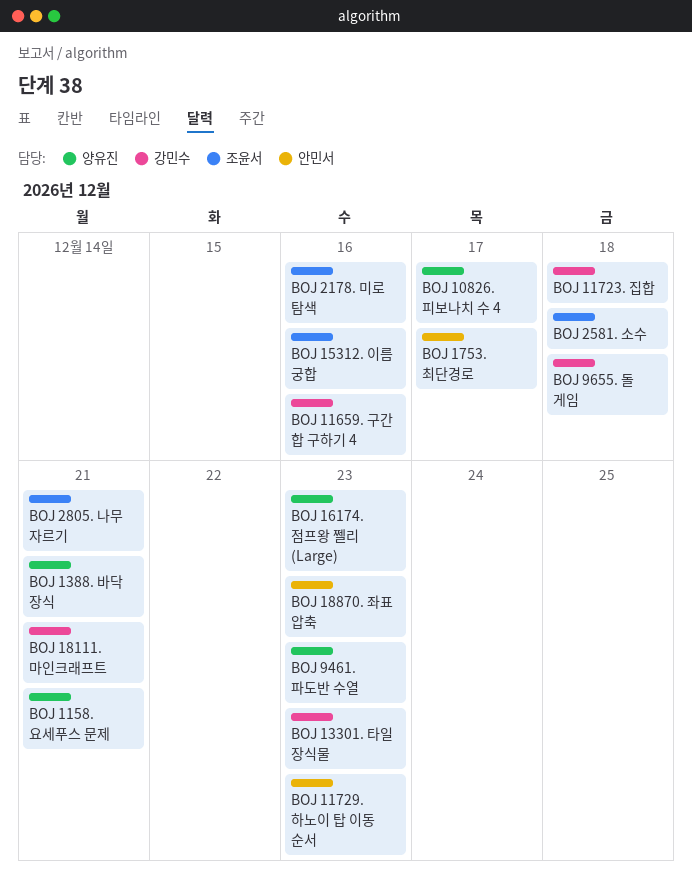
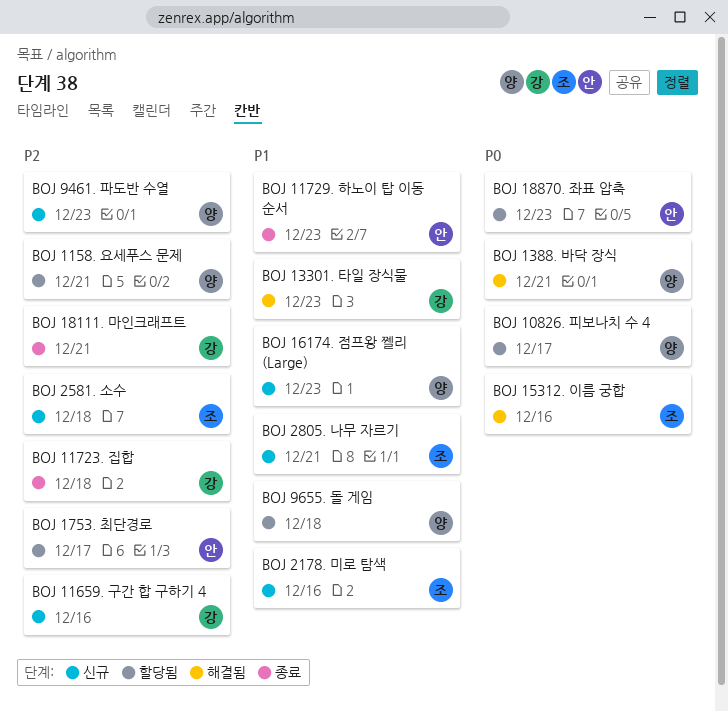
BOJ 9655. 돌 게임, owner: 강민수 -> 양유진

